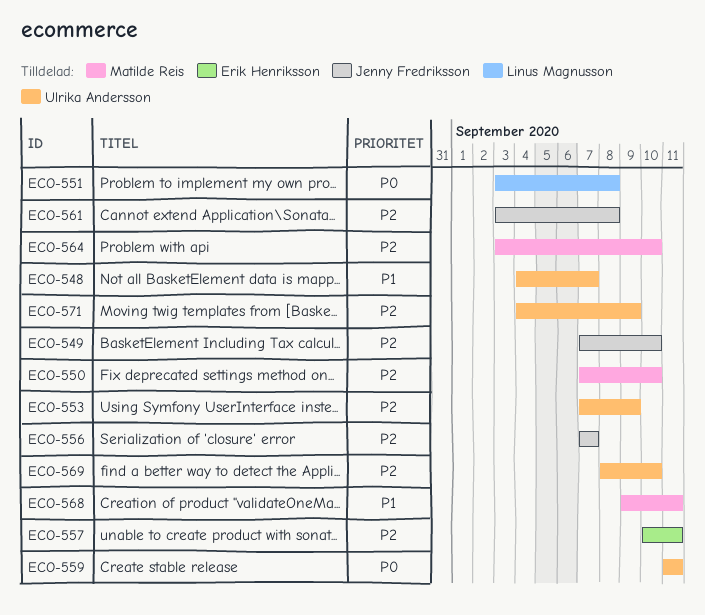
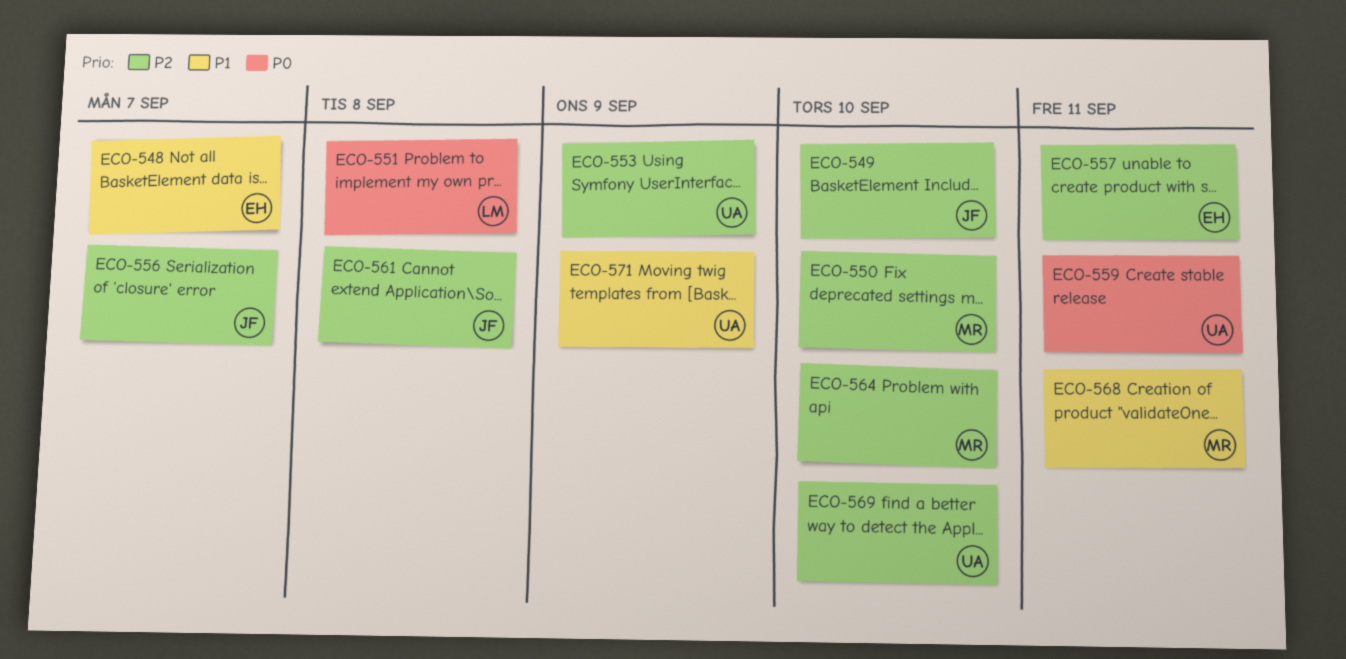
ECO-548, owner: Ulrika Andersson -> Erik Henriksson
ECO-571, priority: P2 -> P1

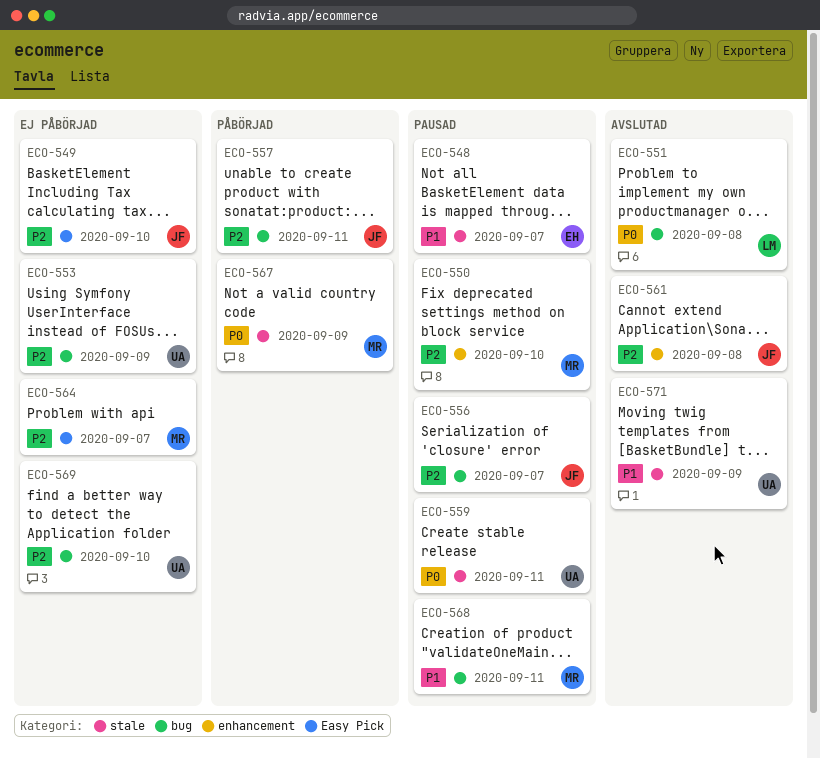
ECO-557, owner: EH -> JF
ECO-564, due: Sep 10 -> Sep 7
ECO-567: none -> present

